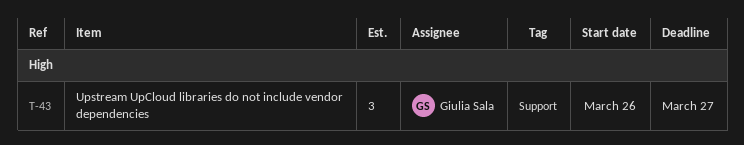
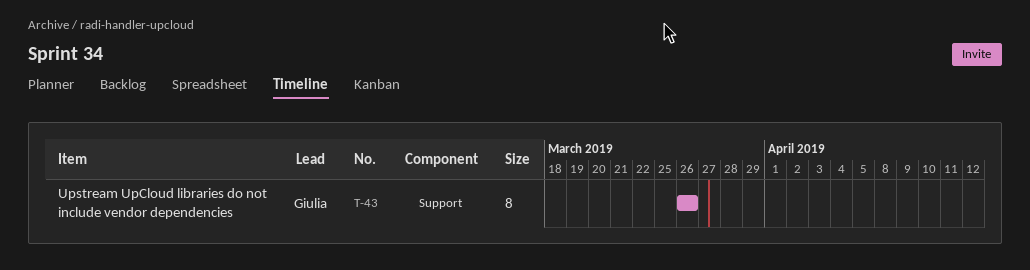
T-43, estimate: 3 -> 8
T-43, due: Mar 27 -> Mar 26

